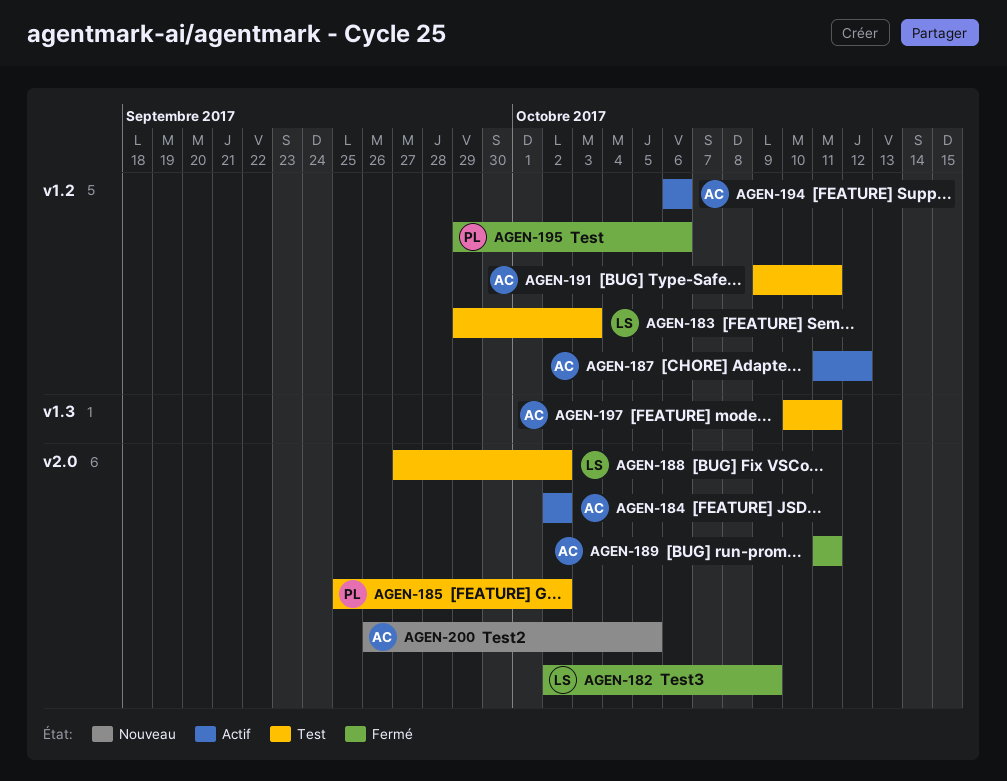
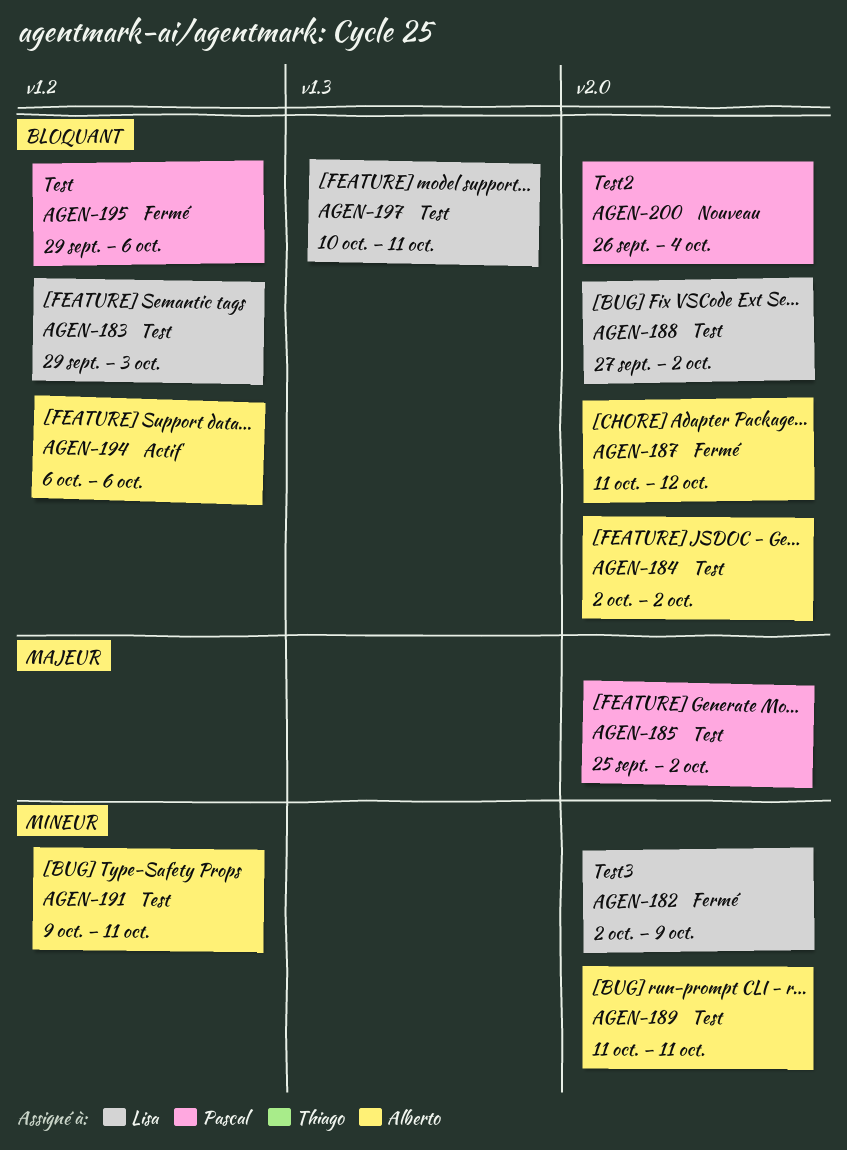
AGEN-184, status: Actif -> Test
AGEN-187, status: Actif -> Fermé
AGEN-187, label: v1.2 -> v2.0
AGEN-189, status: Fermé -> Test
AGEN-197, owner: Alberto -> Lisa
AGEN-200, owner: Alberto -> Pascal
AGEN-200, due: Oct 5 -> Oct 4

